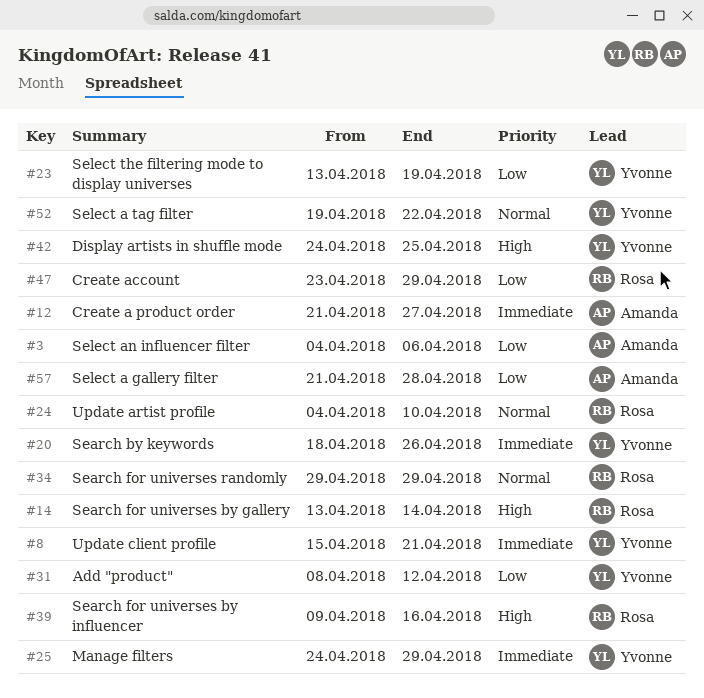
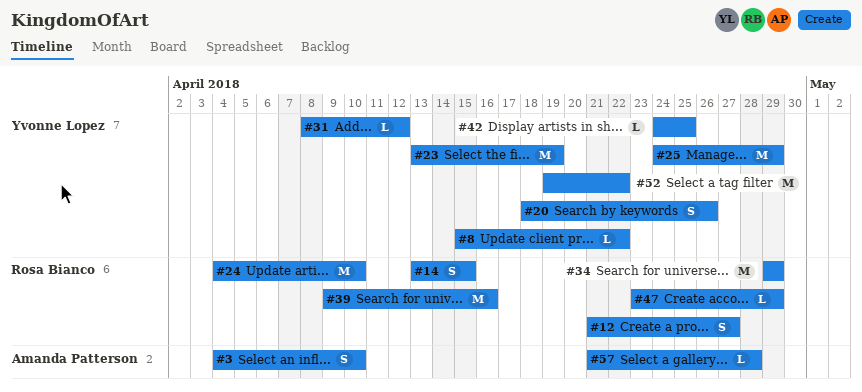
#3, due: Apr 6 -> Apr 10
#8, due: Apr 21 -> Apr 22
#12, owner: Amanda Patterson -> Rosa Bianco
#14, due: Apr 14 -> Apr 15

